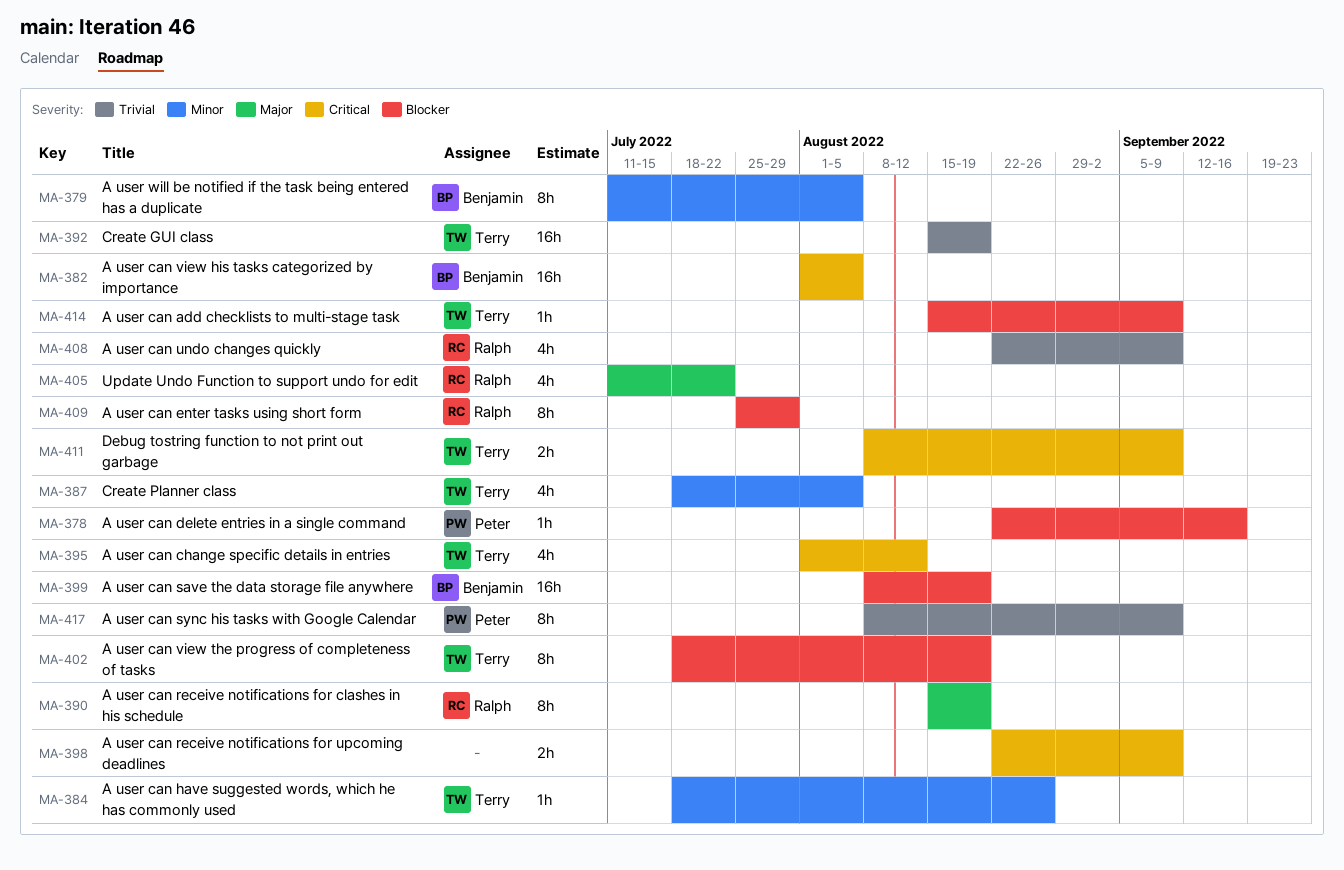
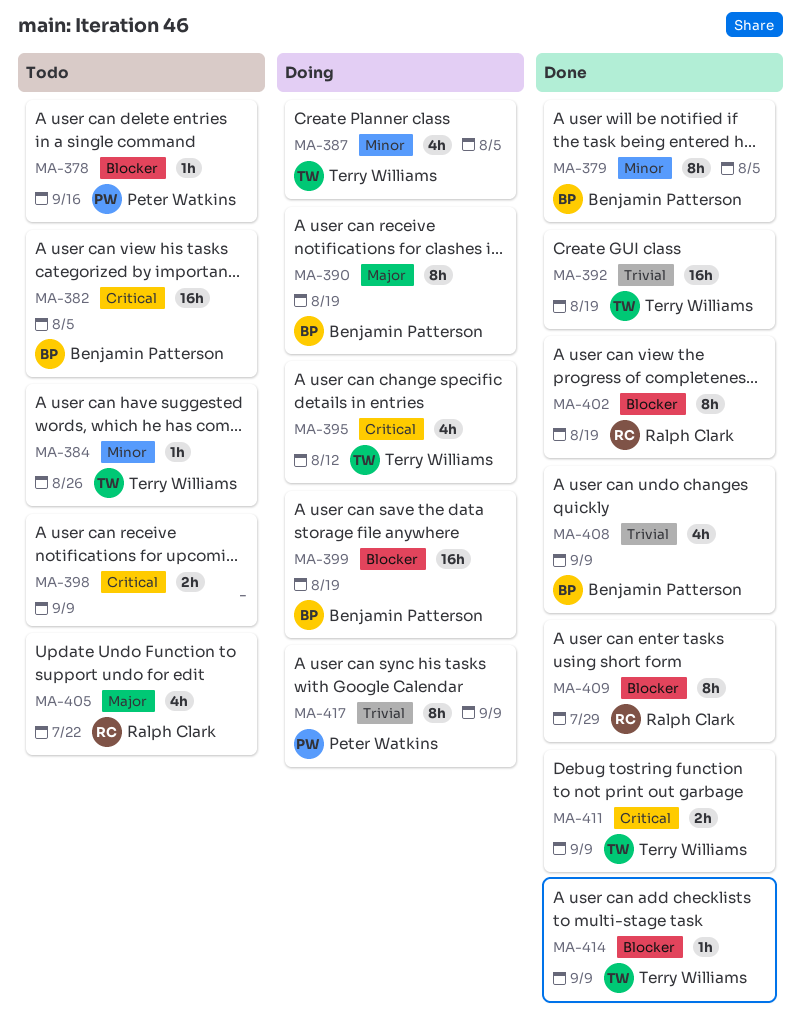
MA-390, owner: Ralph Clark -> Benjamin Patterson
MA-402, owner: Terry Williams -> Ralph Clark
MA-408, owner: Ralph Clark -> Benjamin Patterson

